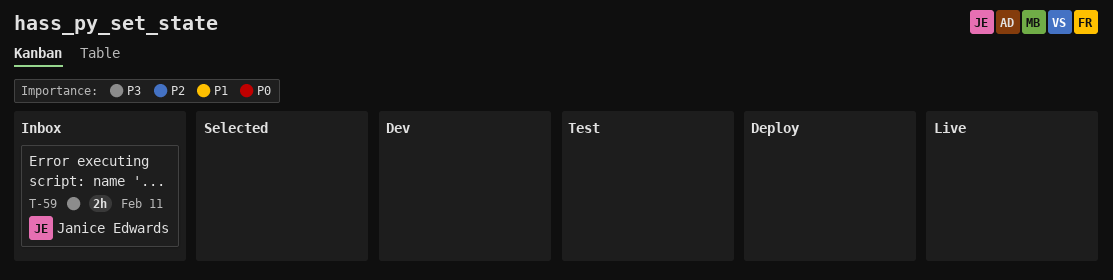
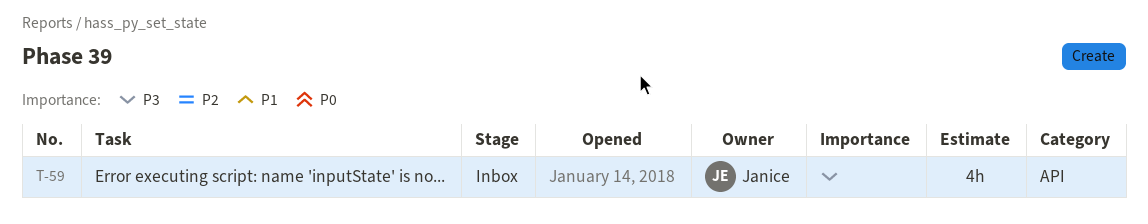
T-59, estimate: 2h -> 4h

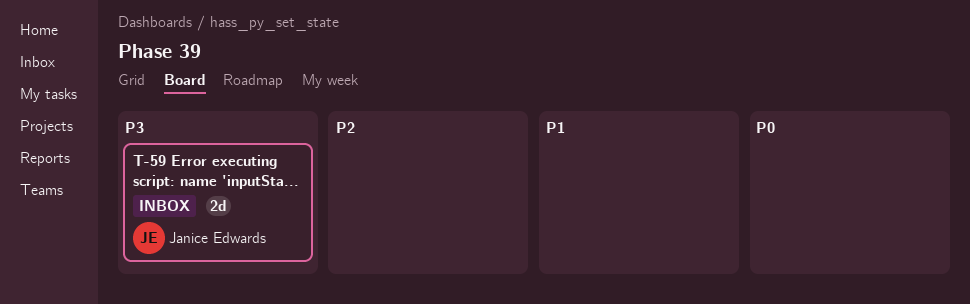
T-59, estimate: 4h -> 2d

